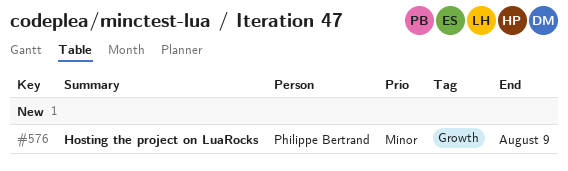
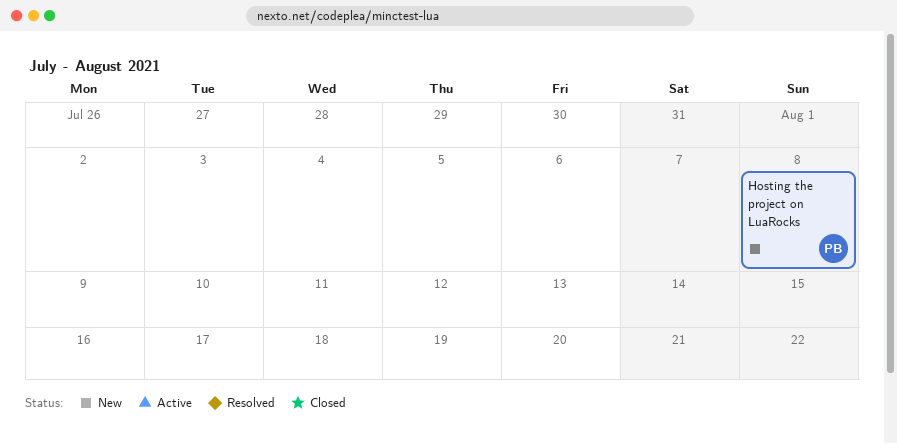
Hosting the project on LuaRocks, due: Aug 9 -> Aug 8

